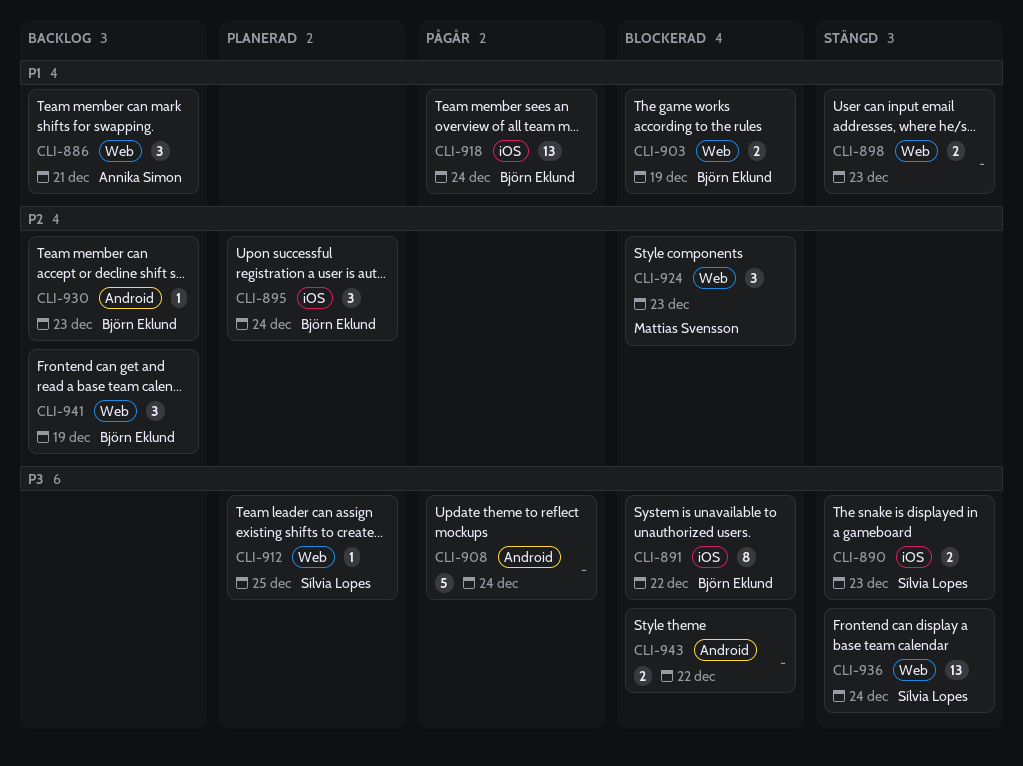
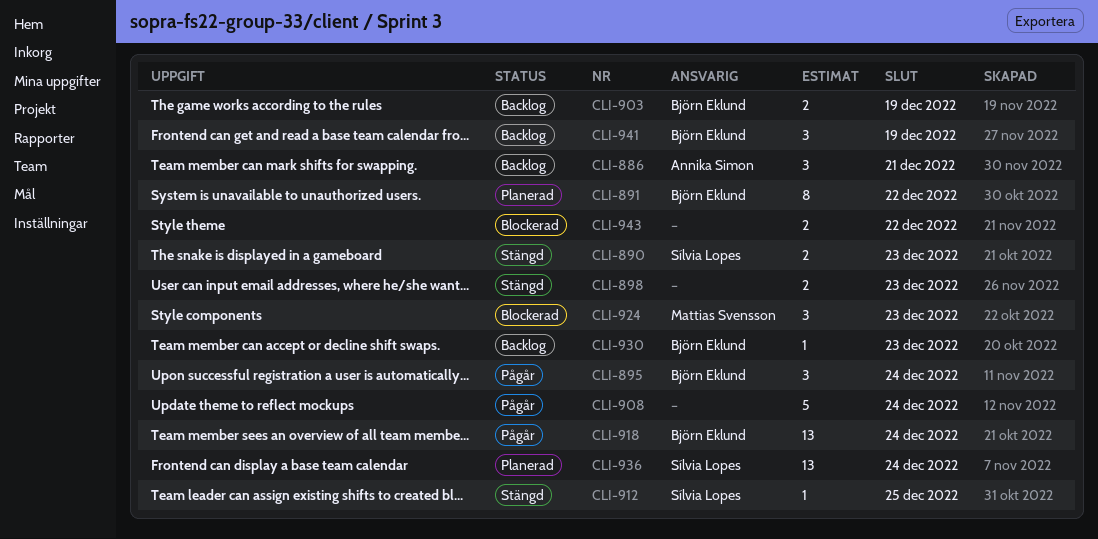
CLI-891, status: Blockerad -> Planerad
CLI-895, status: Planerad -> Pågår
CLI-903, status: Blockerad -> Backlog
CLI-912, status: Planerad -> Stängd
CLI-936, status: Stängd -> Planerad

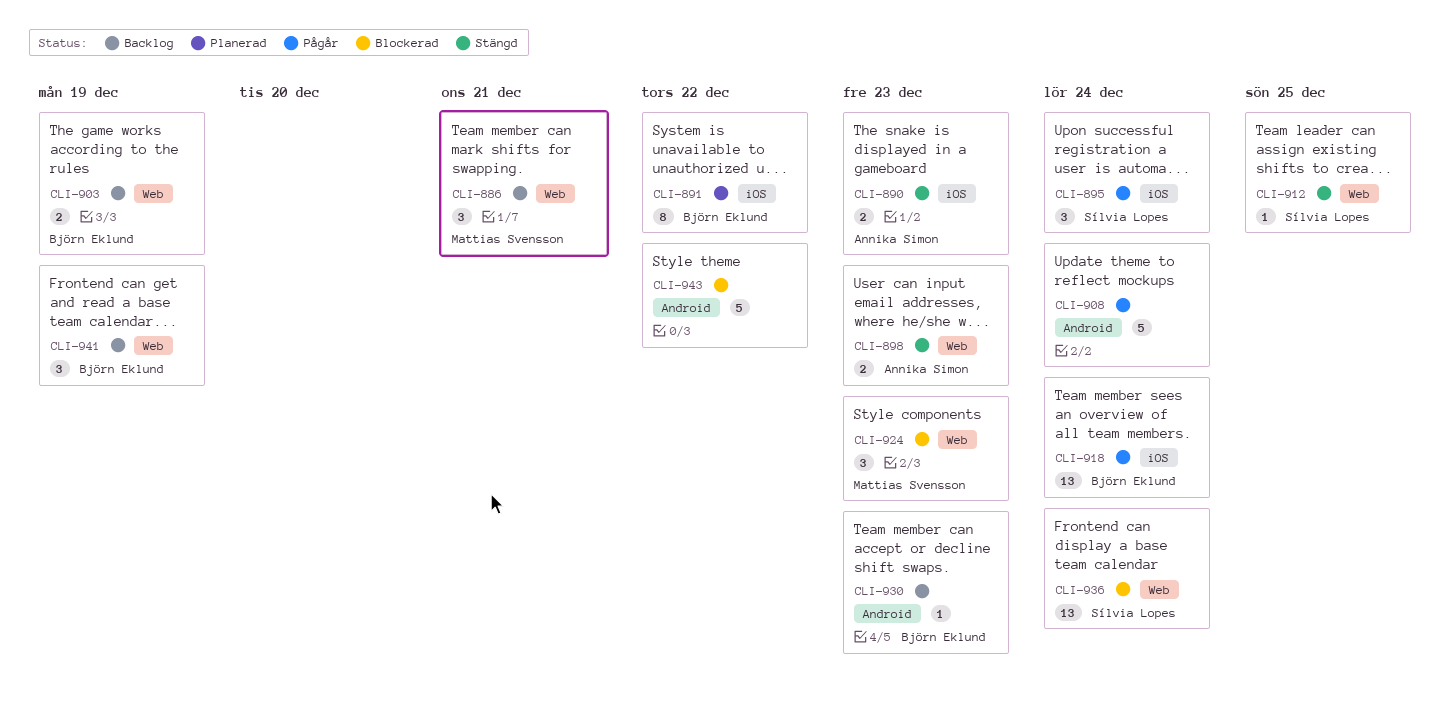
CLI-886, owner: Annika Simon -> Mattias Svensson
CLI-890, owner: Sílvia Lopes -> Annika Simon
CLI-895, owner: Björn Eklund -> Sílvia Lopes
CLI-898, owner: none -> Annika Simon
CLI-936, status: Planerad -> Blockerad
CLI-943, estimate: 2 -> 5

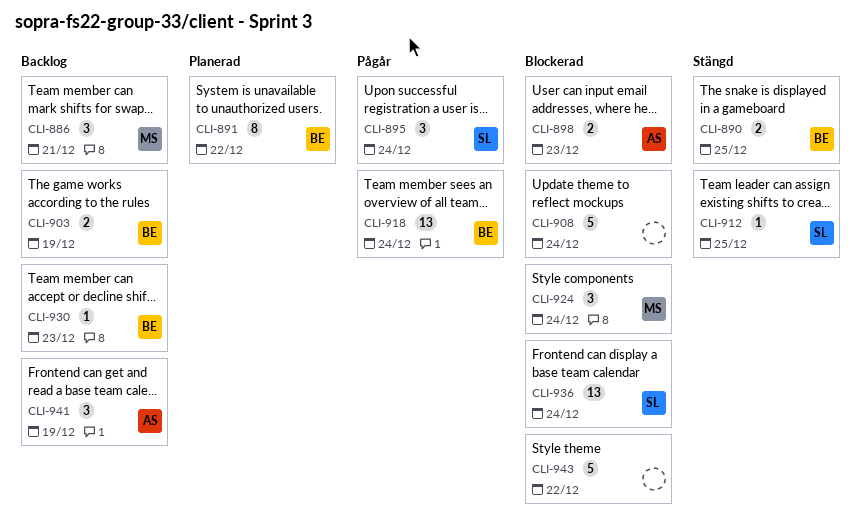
CLI-890, owner: Annika Simon -> Björn Eklund
CLI-890, due: Dec 23 -> Dec 25
CLI-898, status: Stängd -> Blockerad
CLI-908, status: Pågår -> Blockerad
CLI-924, due: Dec 23 -> Dec 24
CLI-941, owner: Björn Eklund -> Annika Simon

